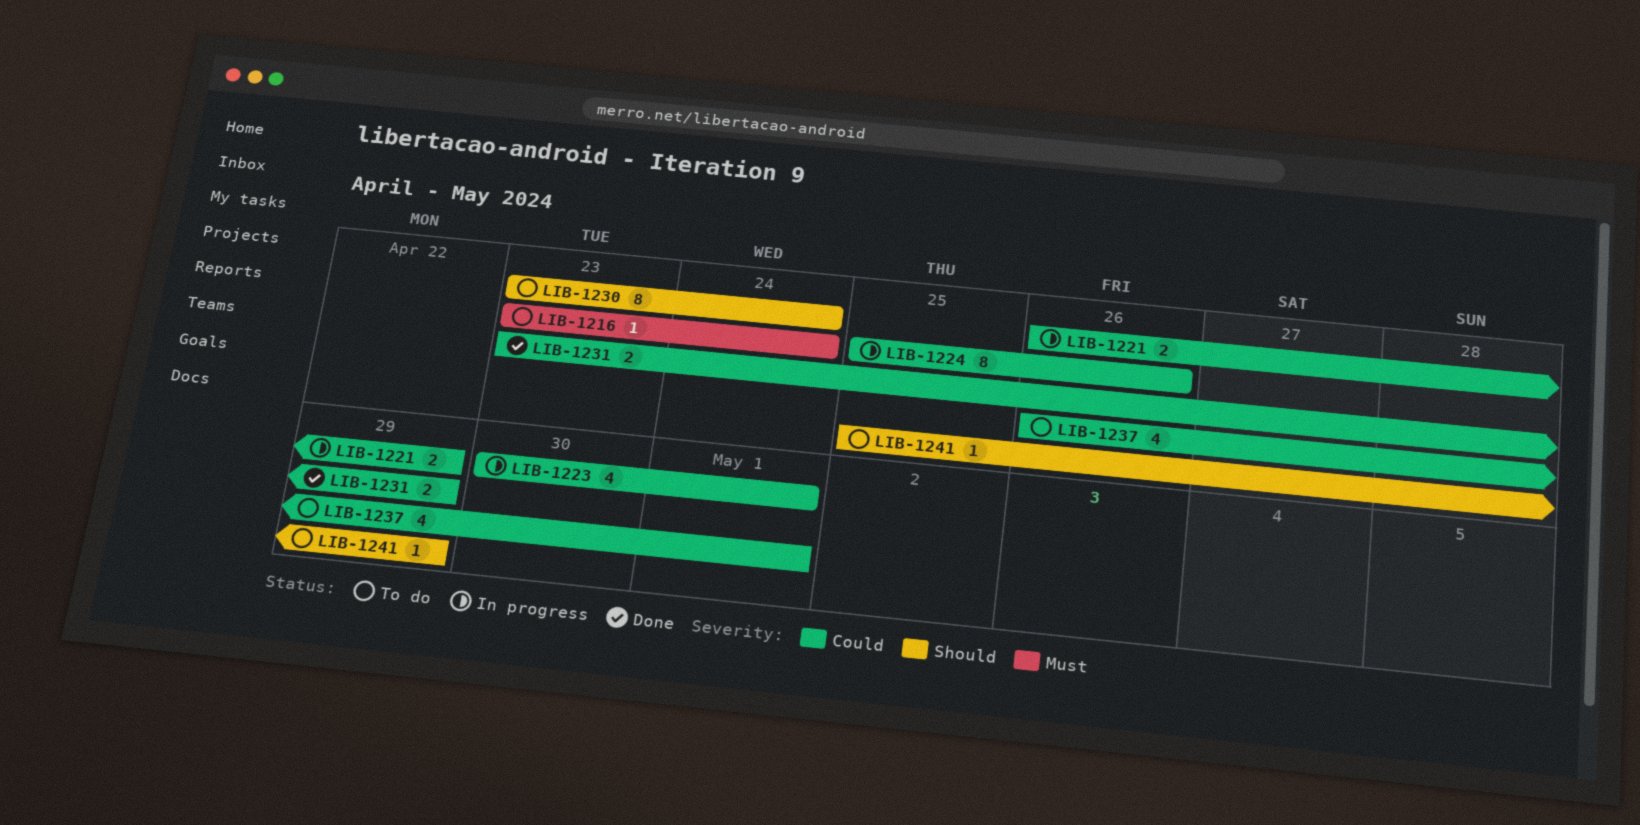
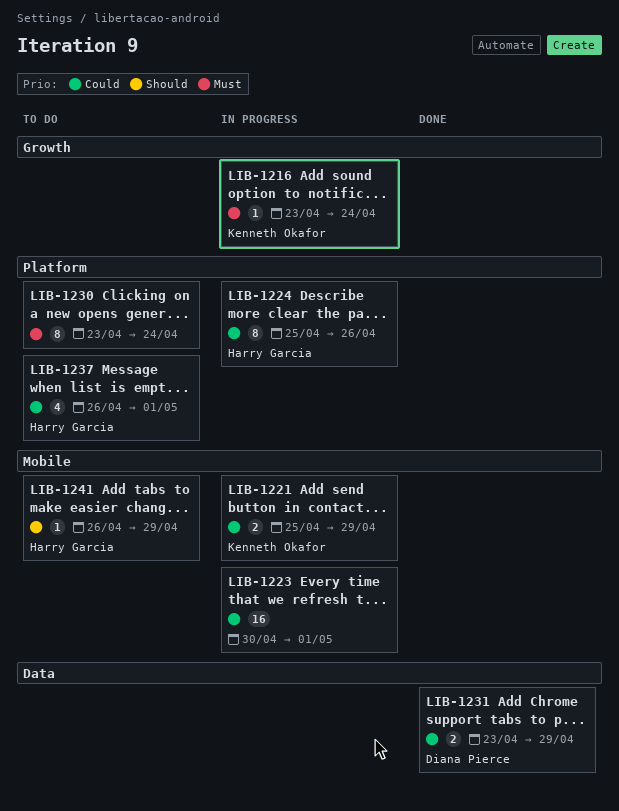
LIB-1216, status: To do -> In progress
LIB-1221, start: Apr 26 -> Apr 25
LIB-1223, estimate: 4 -> 16
LIB-1230, priority: Should -> Must
LIB-1241, start: Apr 25 -> Apr 26

